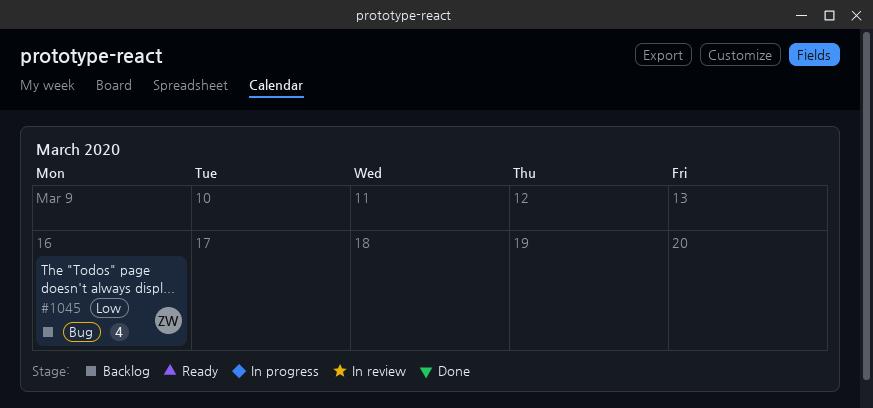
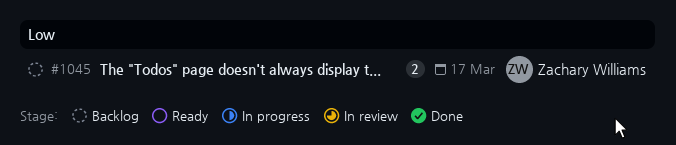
#1045, estimate: 4 -> 2
#1045, due: Mar 16 -> Mar 17

